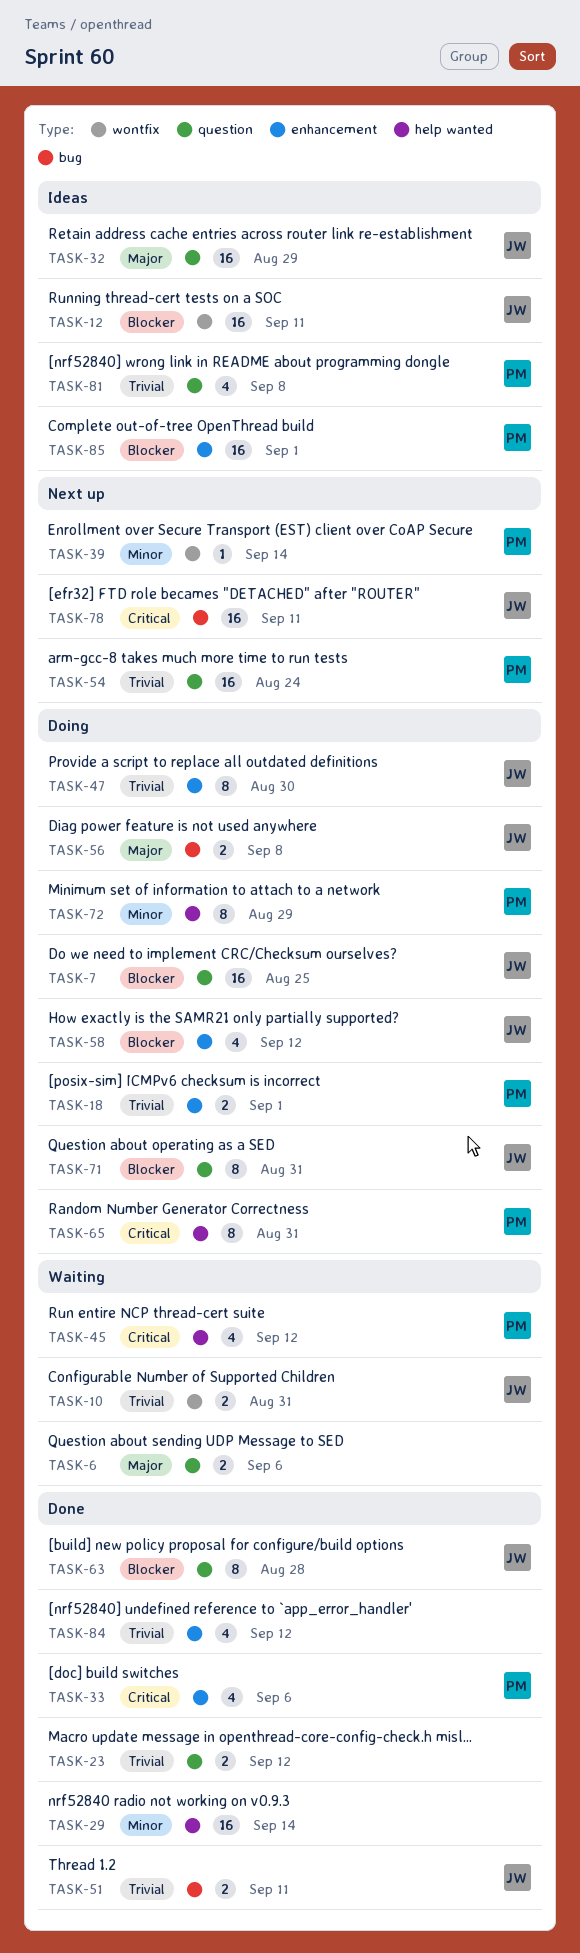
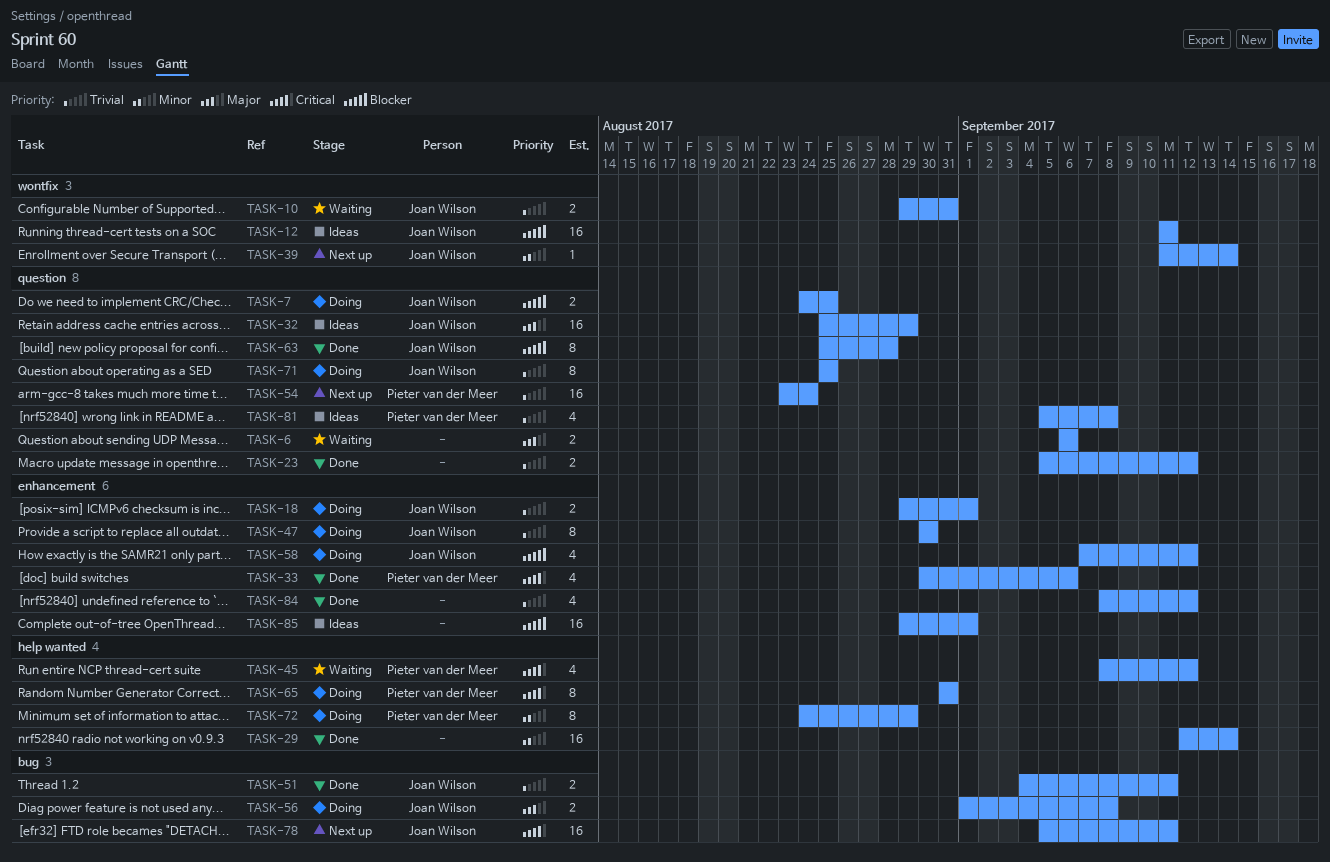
TASK-7, estimate: 16 -> 2
TASK-18, owner: Pieter van der Meer -> Joan Wilson
TASK-39, owner: Pieter van der Meer -> Joan Wilson
TASK-71, priority: Blocker -> Trivial
TASK-71, due: Aug 31 -> Aug 25
TASK-85, owner: Pieter van der Meer -> none

